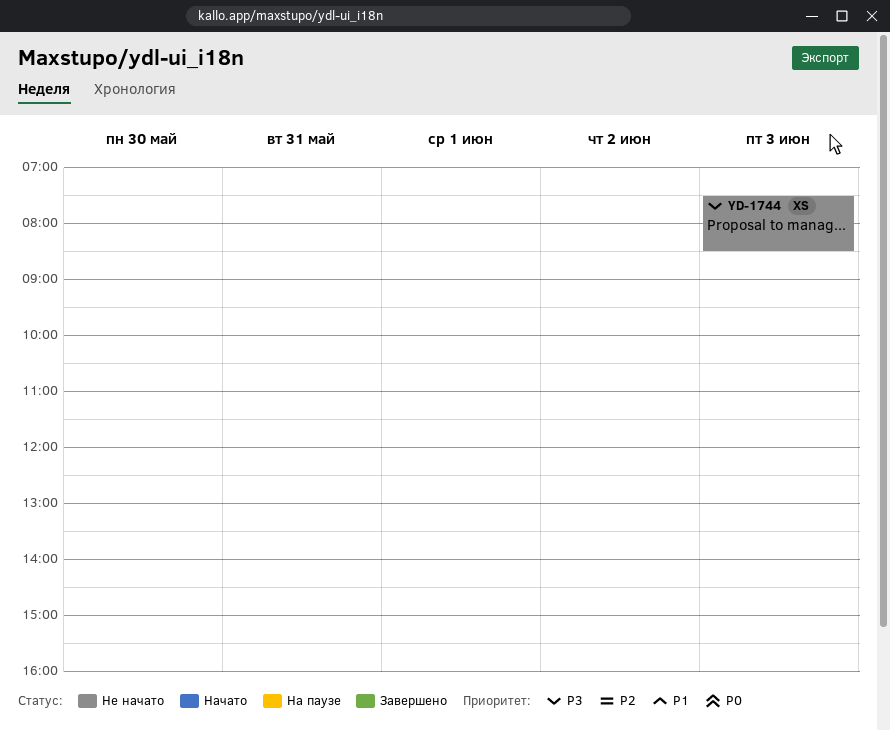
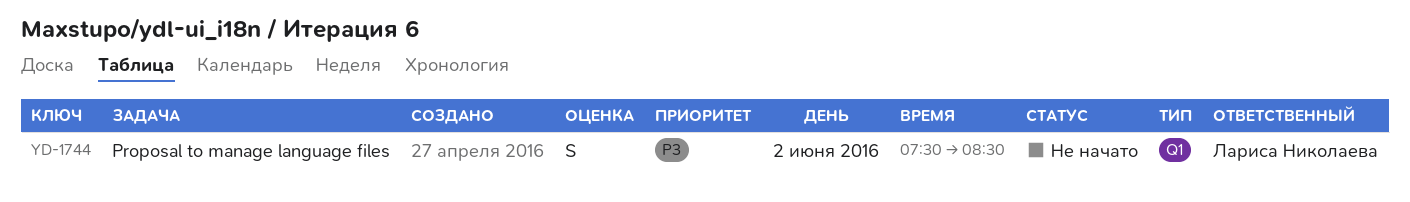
YD-1744, estimate: XS -> S
YD-1744, day: Jun 3 -> Jun 2

